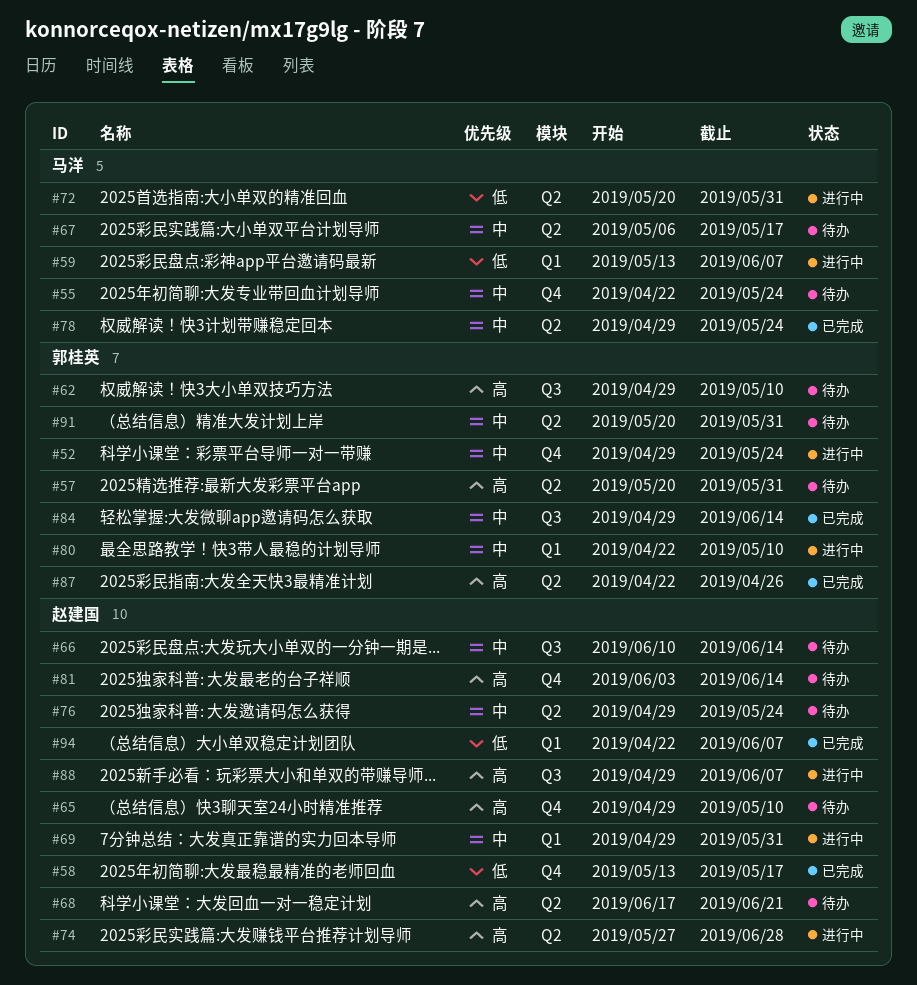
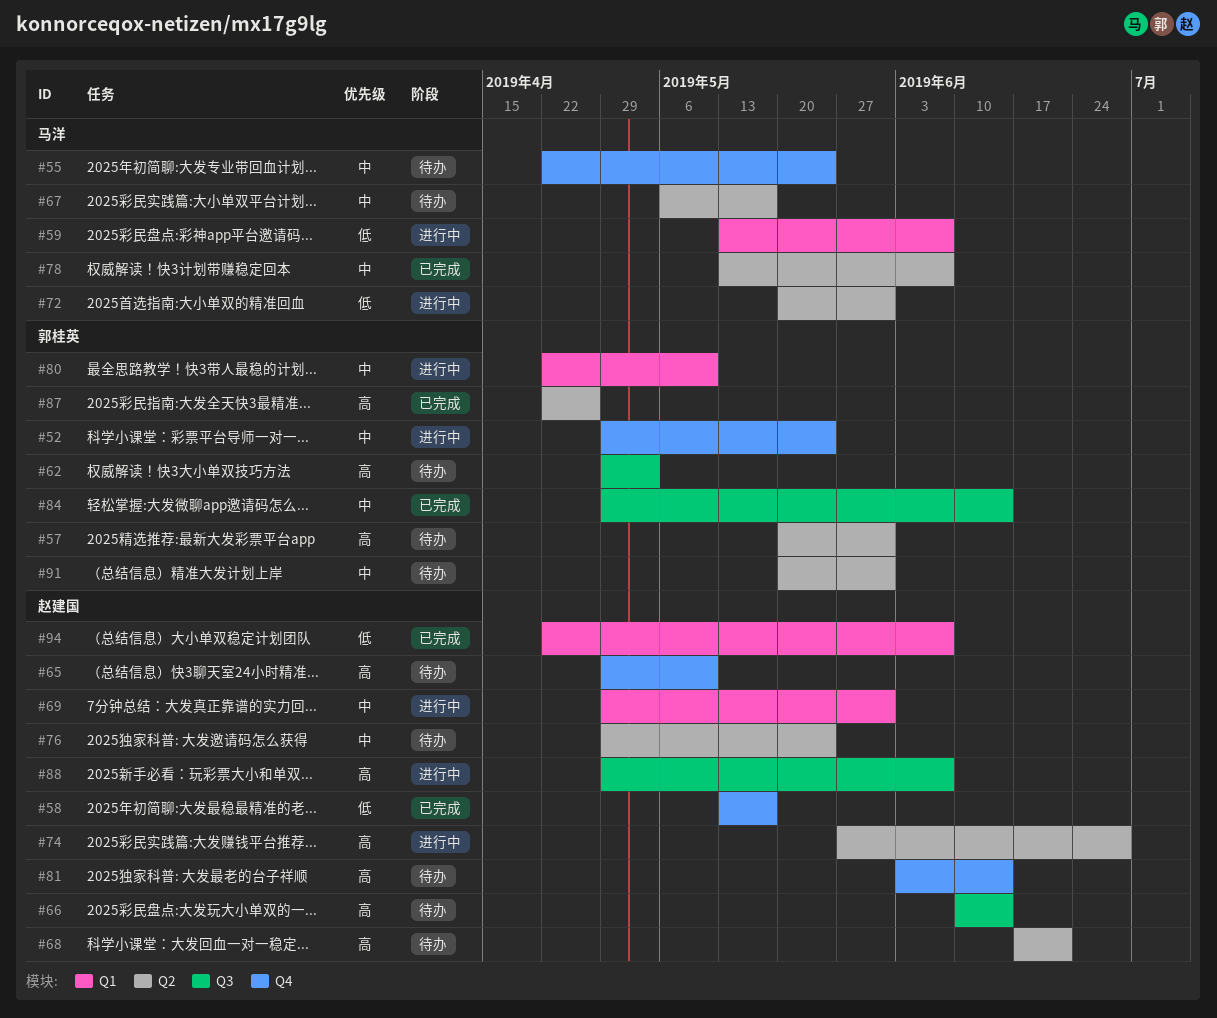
#62, due: May 10 -> May 3
#66, priority: 中 -> 高
#78, start: Apr 29 -> May 13
#78, due: May 24 -> Jun 7

